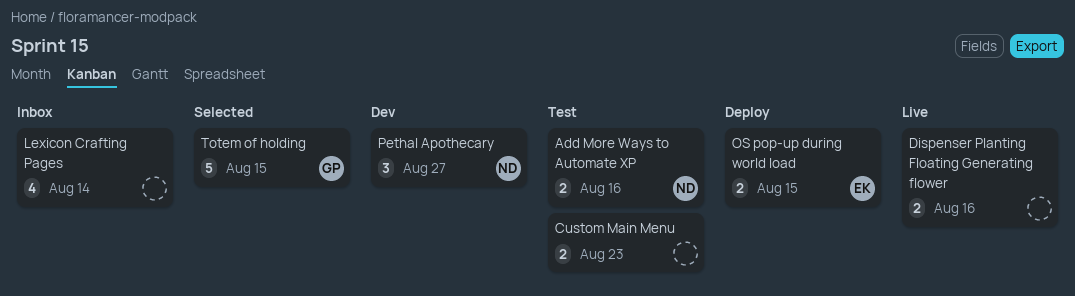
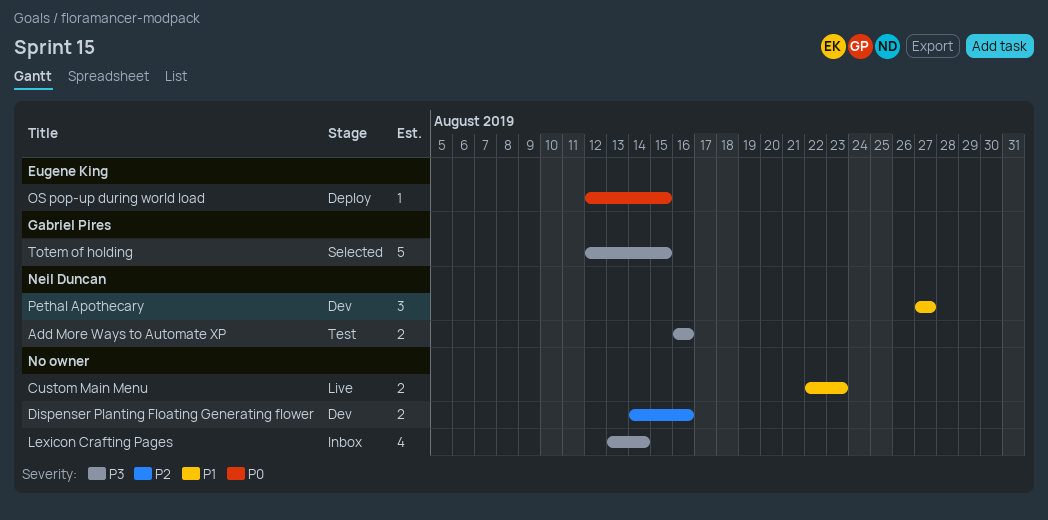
Custom Main Menu, status: Test -> Live
Dispenser Planting Floating Generating flower, status: Live -> Dev
OS pop-up during world load, estimate: 2 -> 1

